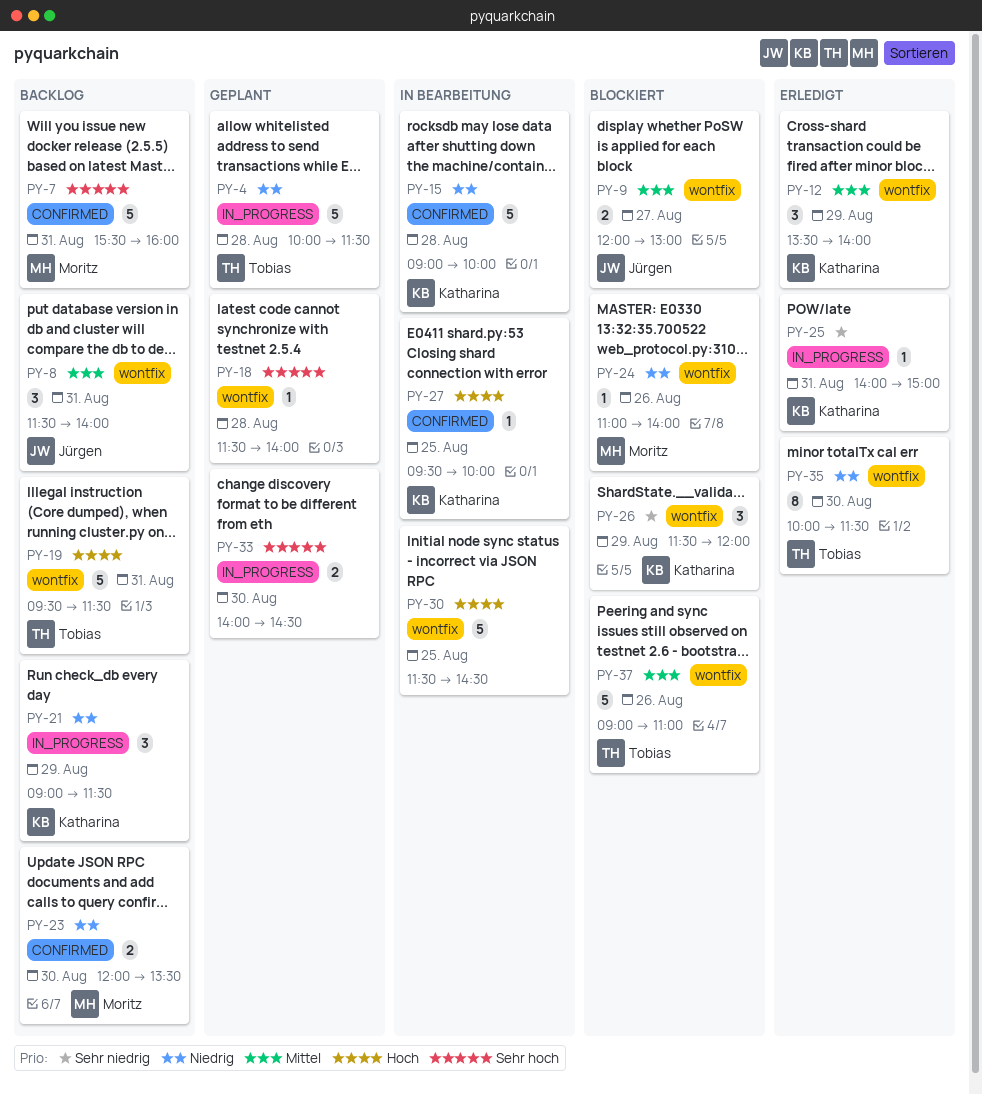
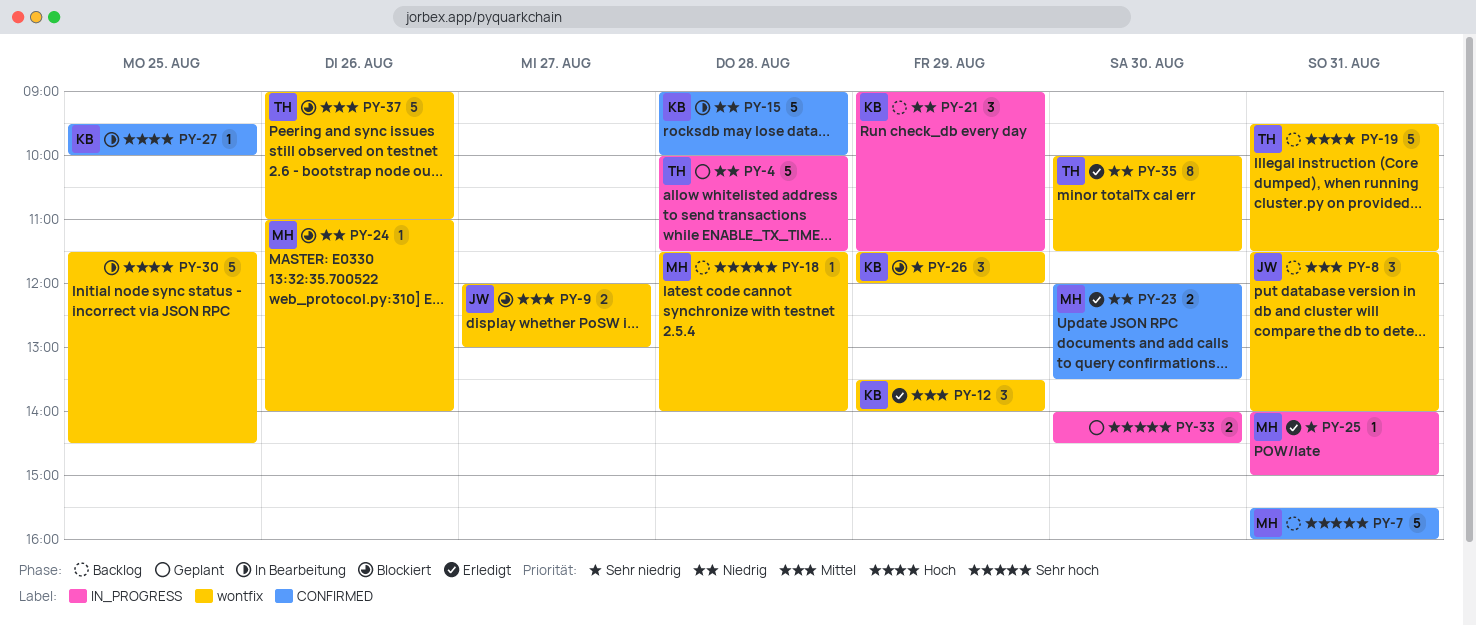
PY-18, status: Geplant -> Backlog
PY-18, owner: none -> Moritz
PY-23, status: Backlog -> Erledigt
PY-25, owner: Katharina -> Moritz

